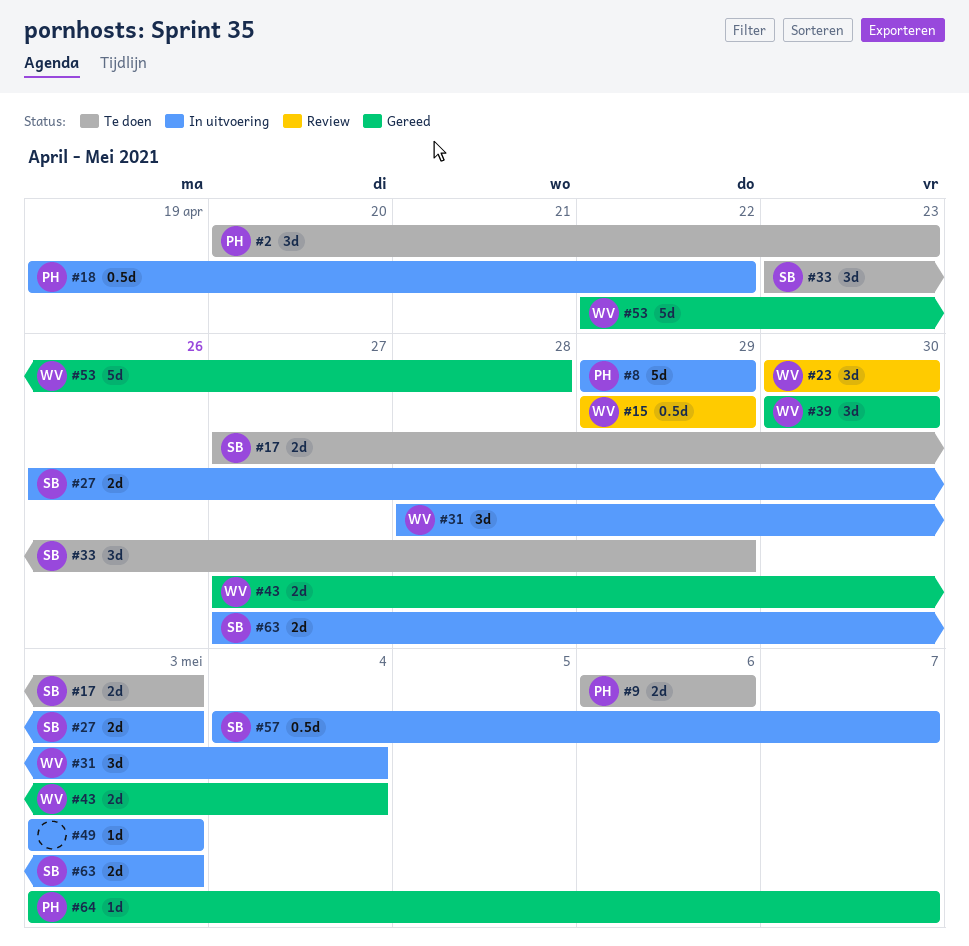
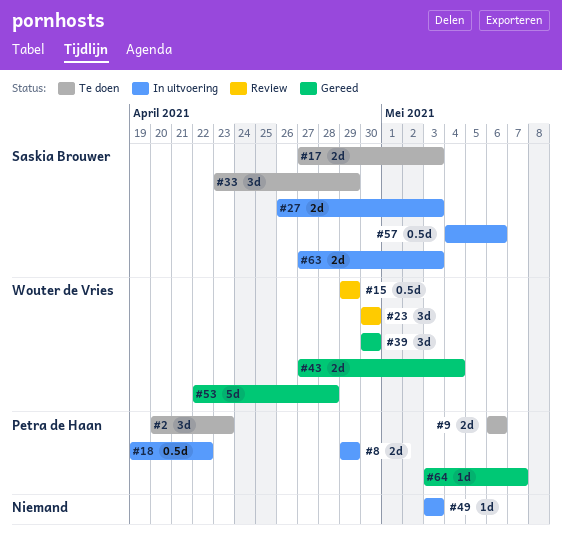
#8, estimate: 5d -> 2d
#31: present -> none
#57, due: May 7 -> May 6

